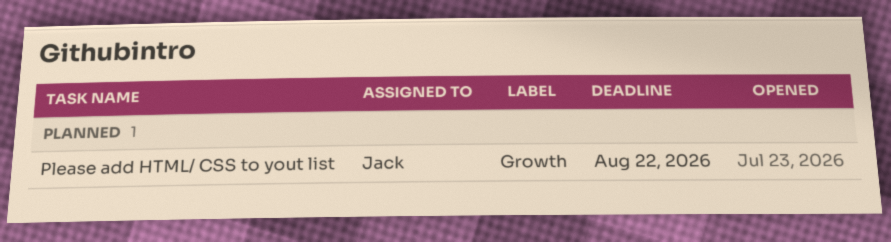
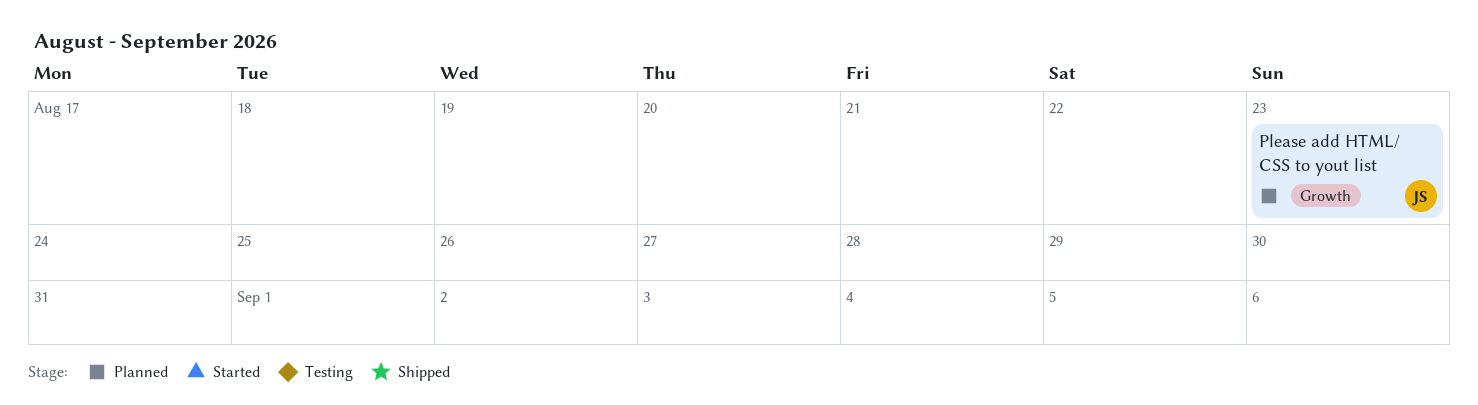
Please add HTML/ CSS to yout list, due: Aug 22 -> Aug 23

